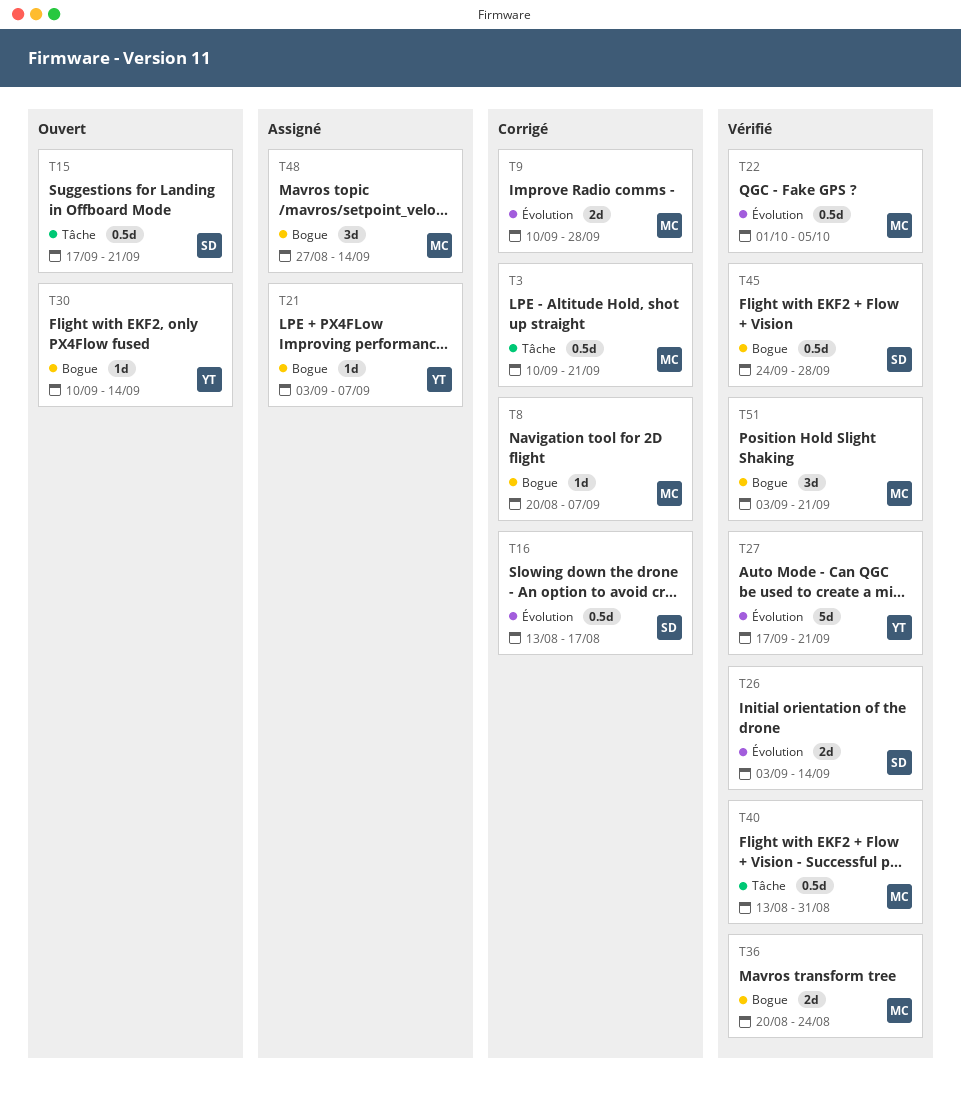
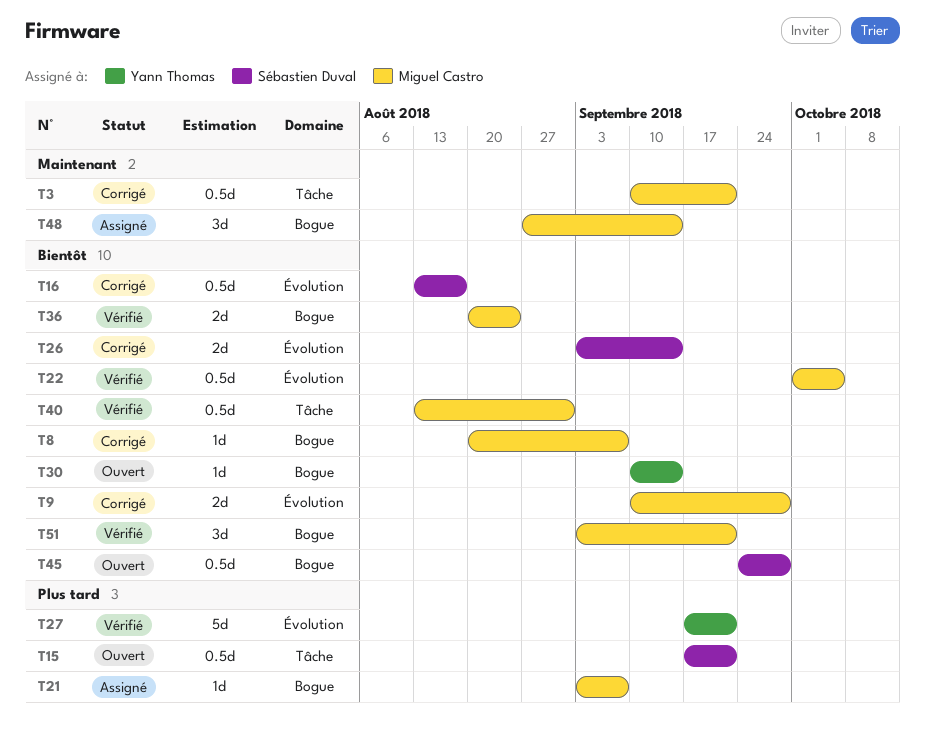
T21, owner: Yann Thomas -> Miguel Castro
T26, status: Vérifié -> Corrigé
T45, status: Vérifié -> Ouvert

